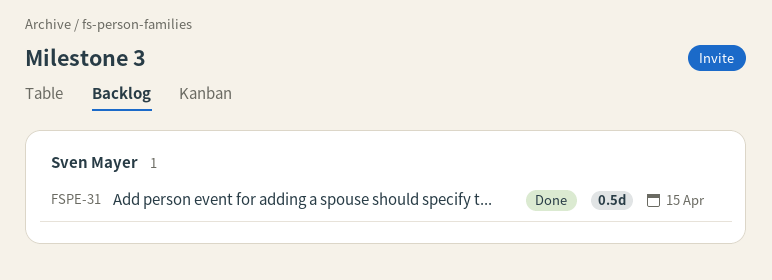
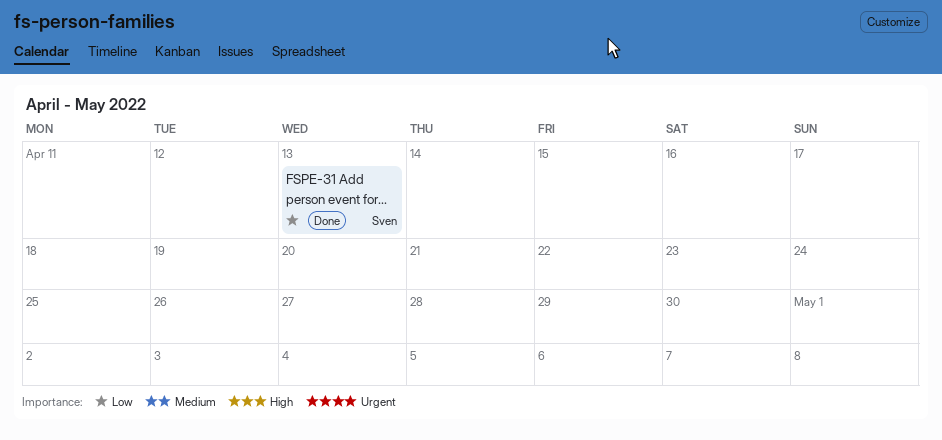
FSPE-31, due: Apr 15 -> Apr 13

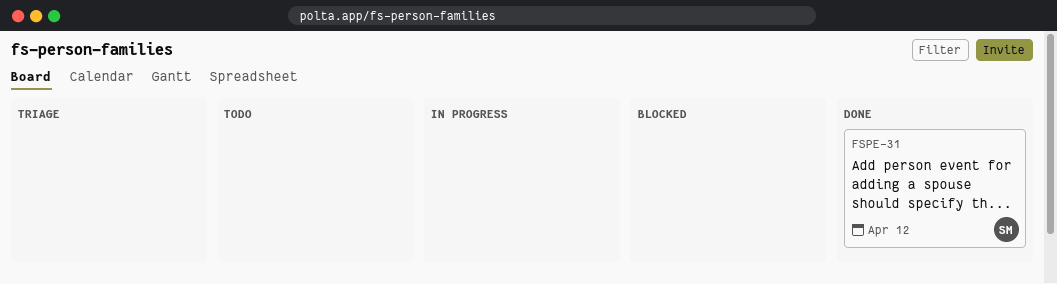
FSPE-31, due: Apr 13 -> Apr 12

